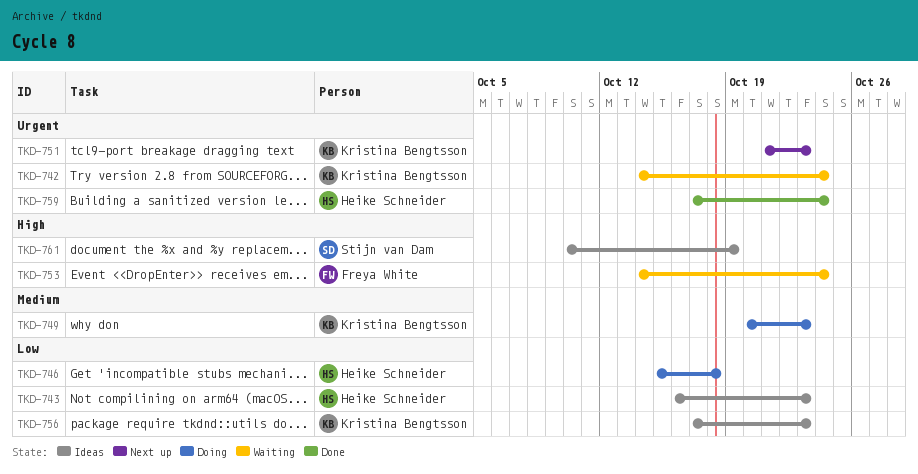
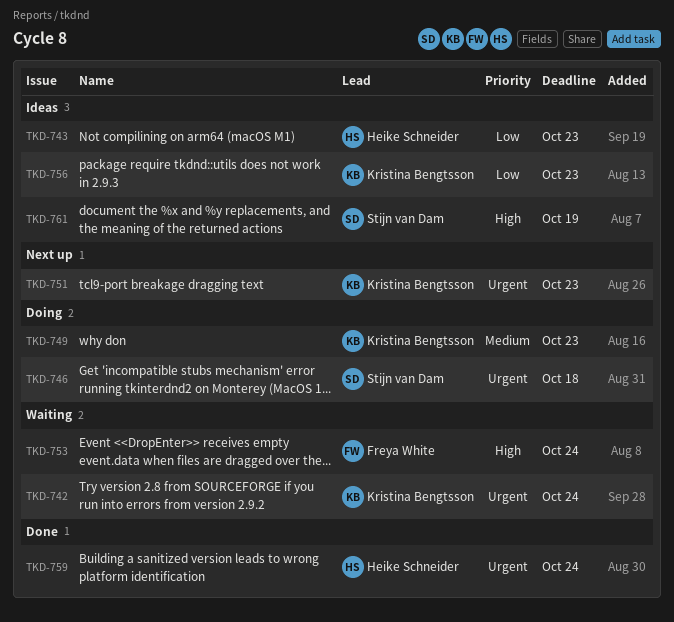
TKD-746, owner: Heike Schneider -> Stijn van Dam
TKD-746, priority: Low -> Urgent

